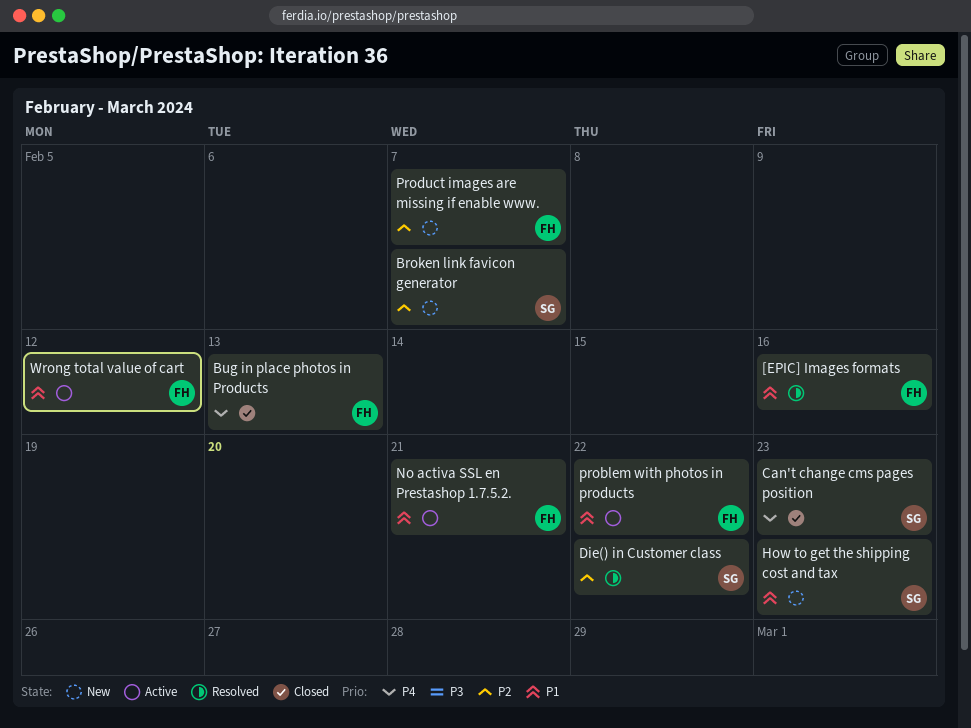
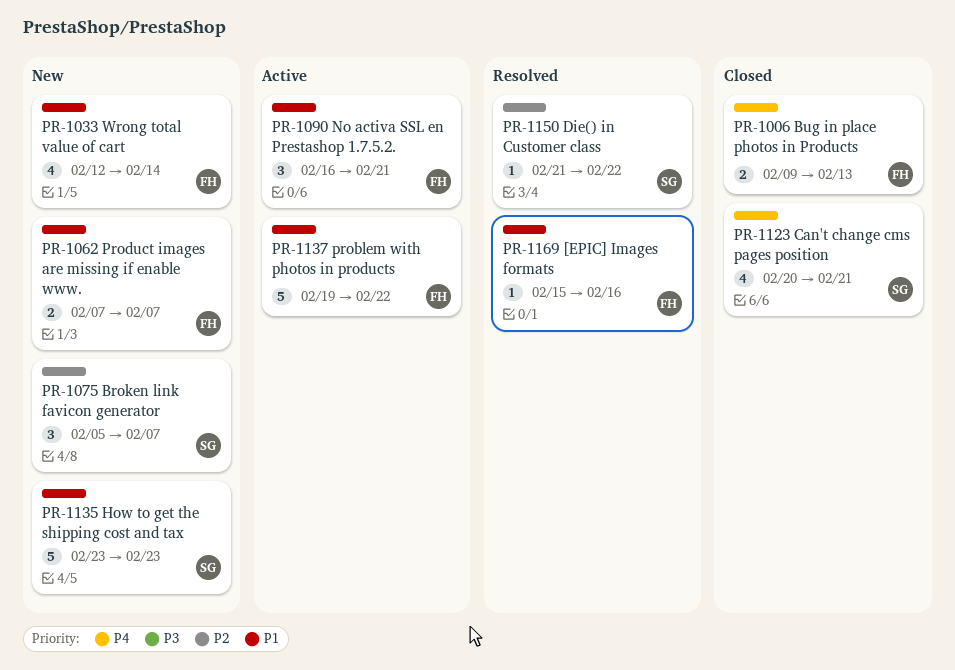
Can't change cms pages position, due: Feb 23 -> Feb 21
Product images are missing if enable www., priority: P2 -> P1
Wrong total value of cart, status: Active -> New
Wrong total value of cart, due: Feb 12 -> Feb 14

